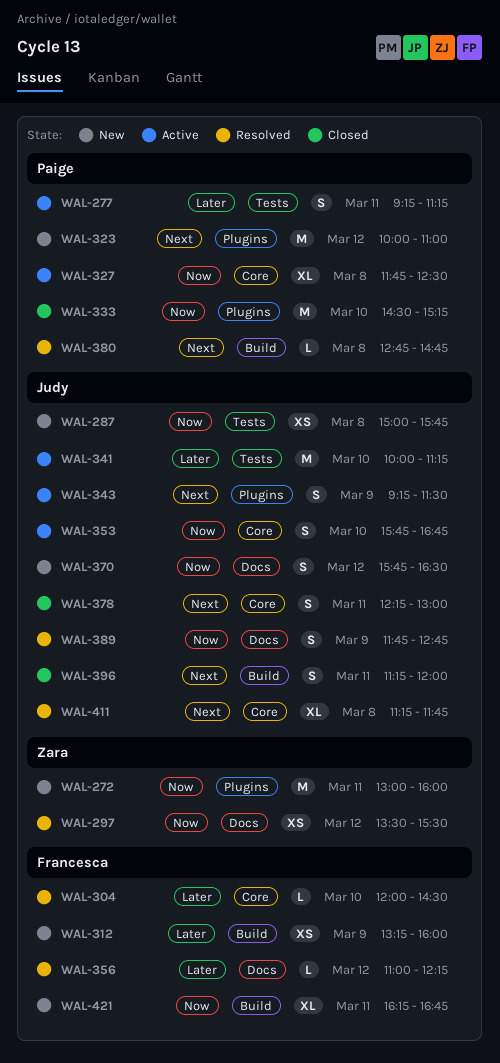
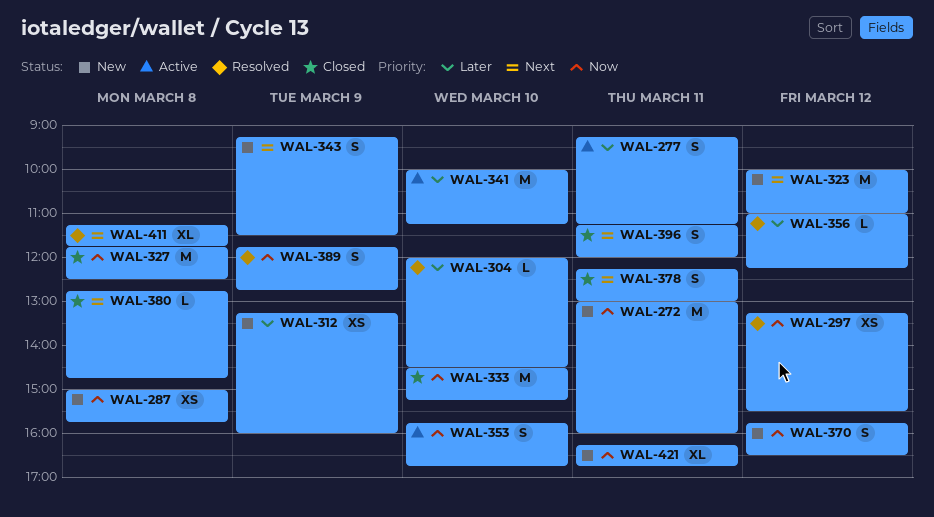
WAL-297, begins: 13:30 -> 13:15
WAL-327, status: Active -> Closed
WAL-327, estimate: XL -> M
WAL-343, status: Active -> New
WAL-380, status: Resolved -> Closed

